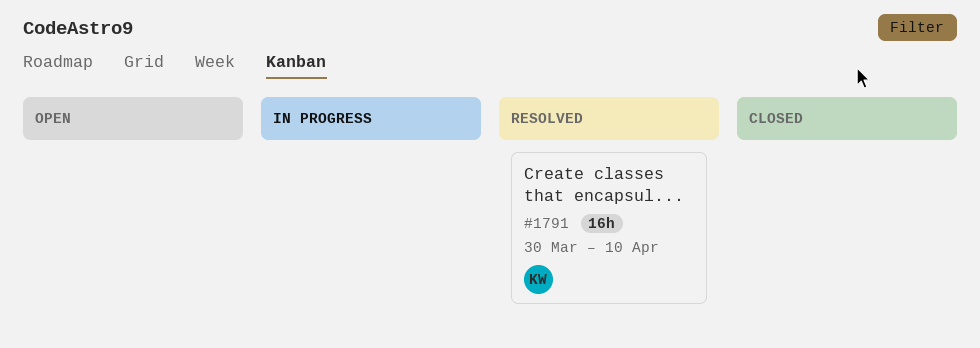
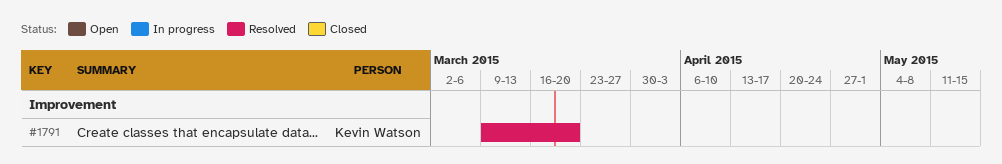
#1791, start: Mar 30 -> Mar 9
#1791, due: Apr 10 -> Mar 20

